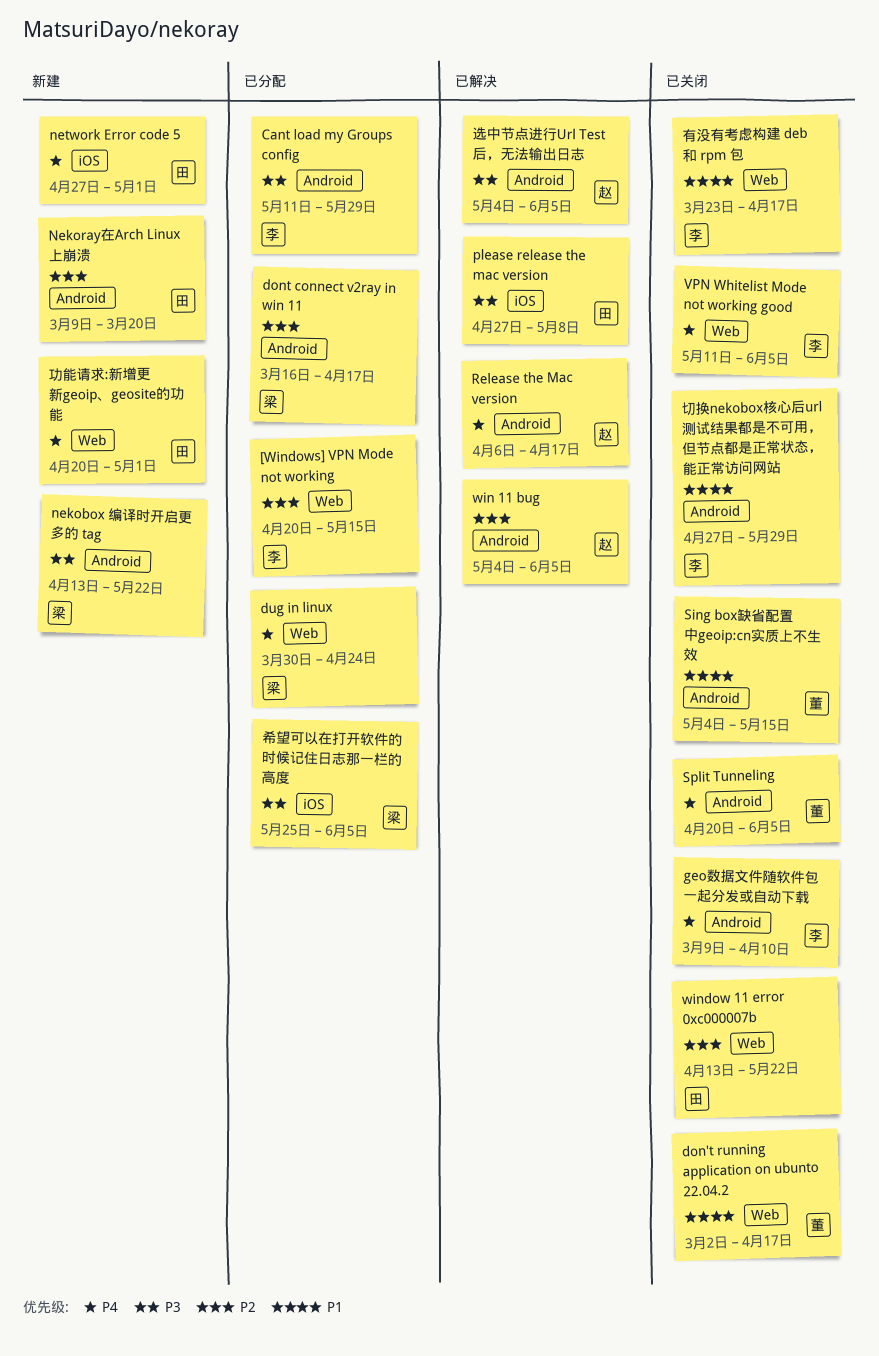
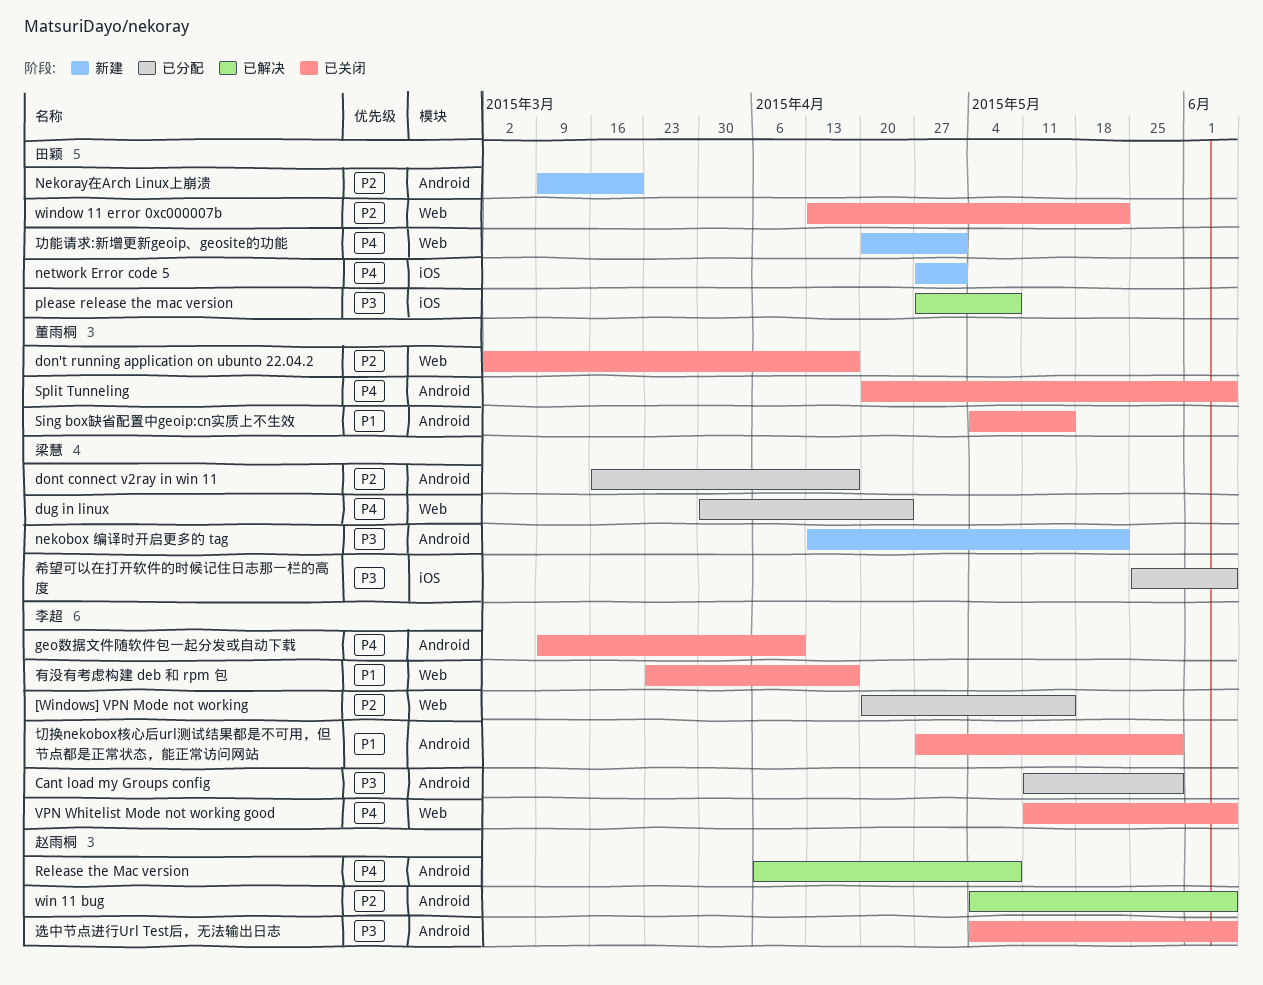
don't running application on ubunto 22.04.2, priority: P1 -> P2
Release the Mac version, due: Apr 17 -> May 8
选中节点进行Url Test后，无法输出日志, status: 已解决 -> 已关闭

